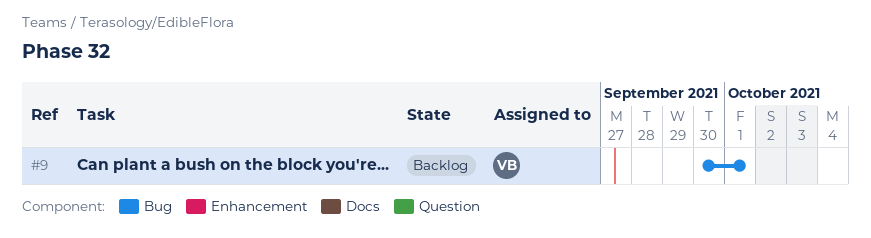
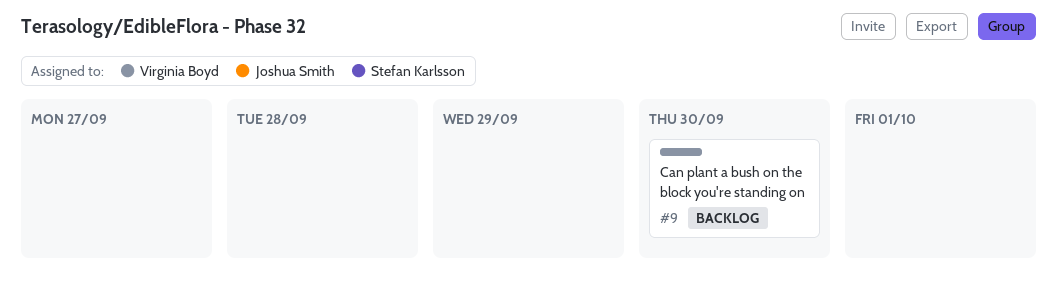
#9, due: Oct 1 -> Sep 30

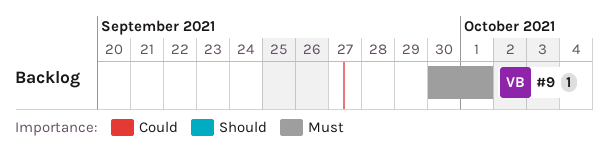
#9, due: Sep 30 -> Oct 1

